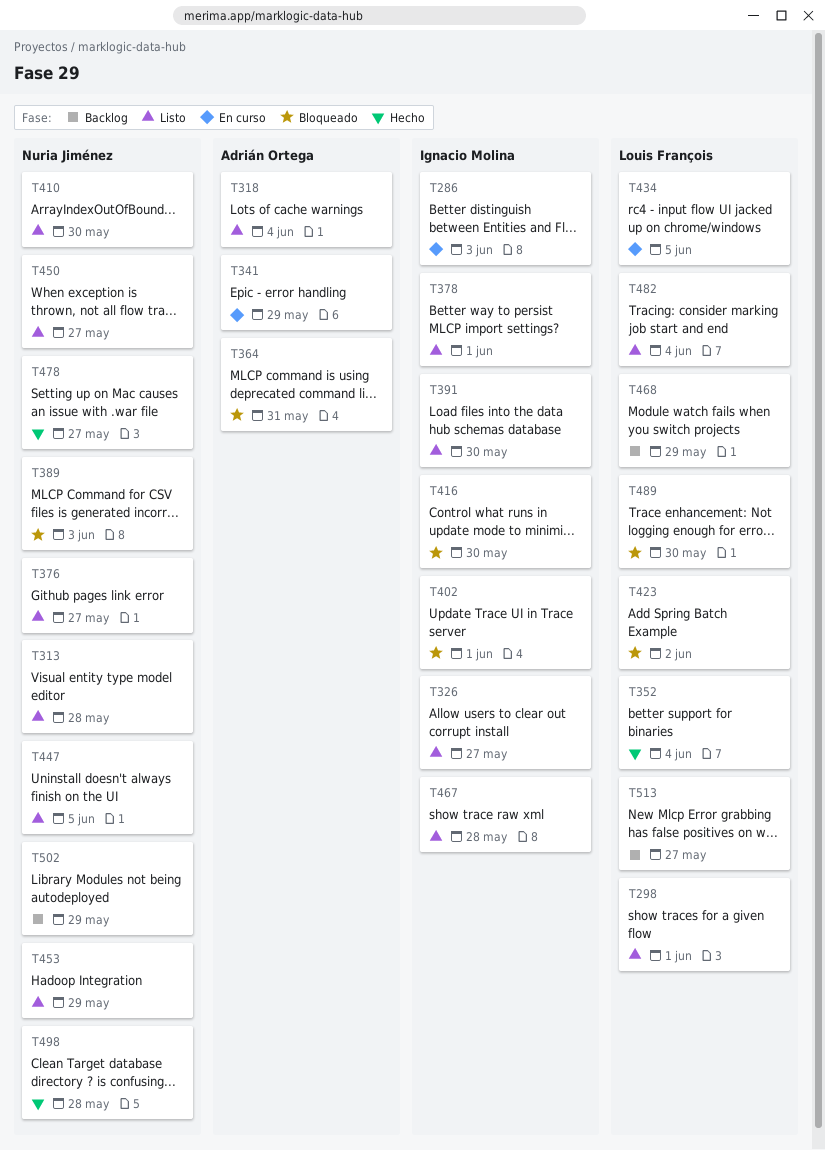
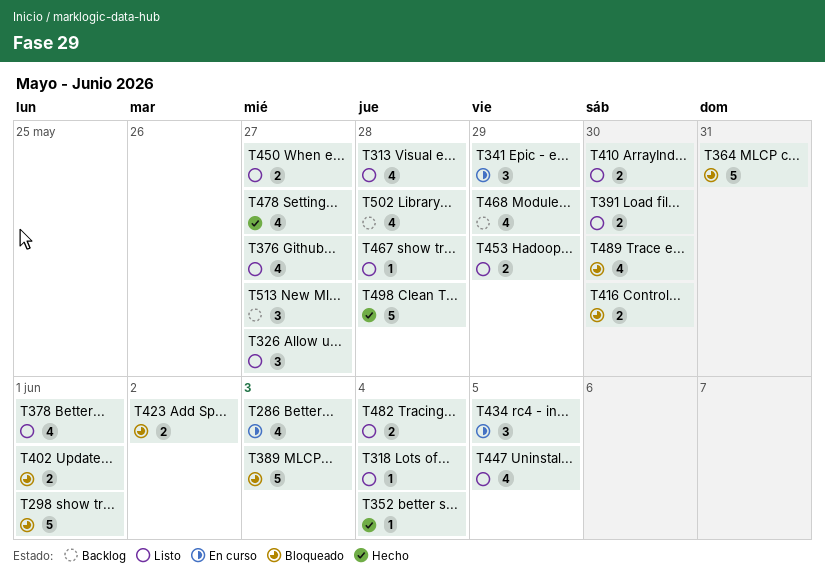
T298, status: Listo -> Bloqueado
T502, due: May 29 -> May 28

